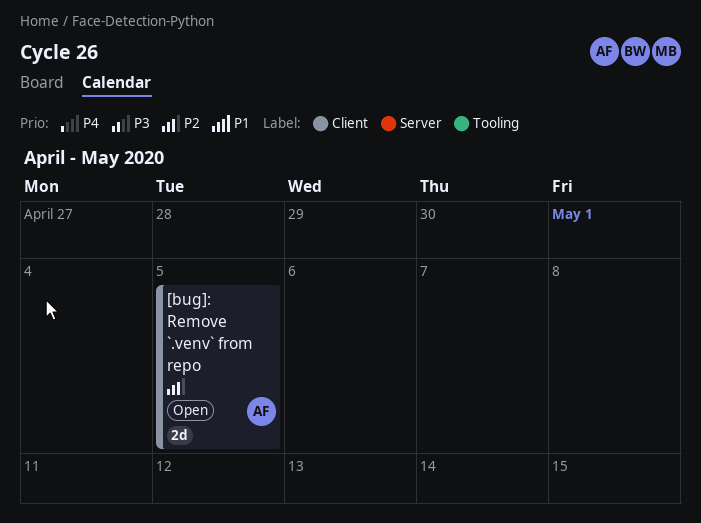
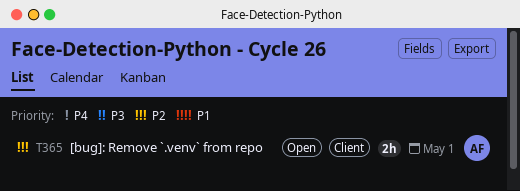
[bug]: Remove `.venv` from repo, estimate: 2d -> 2h
[bug]: Remove `.venv` from repo, due: May 5 -> May 1

